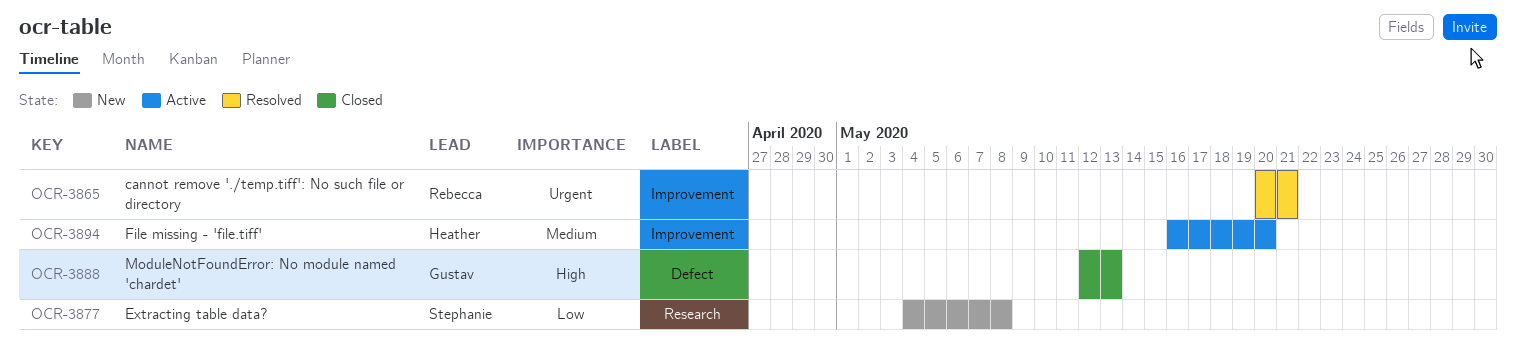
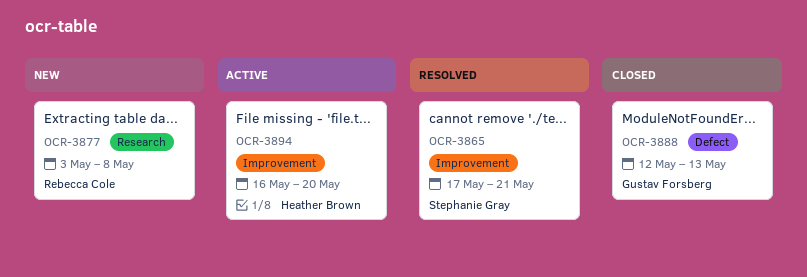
OCR-3865, owner: Rebecca Cole -> Stephanie Gray
OCR-3865, start: May 20 -> May 17
OCR-3877, owner: Stephanie Gray -> Rebecca Cole
OCR-3877, start: May 4 -> May 3

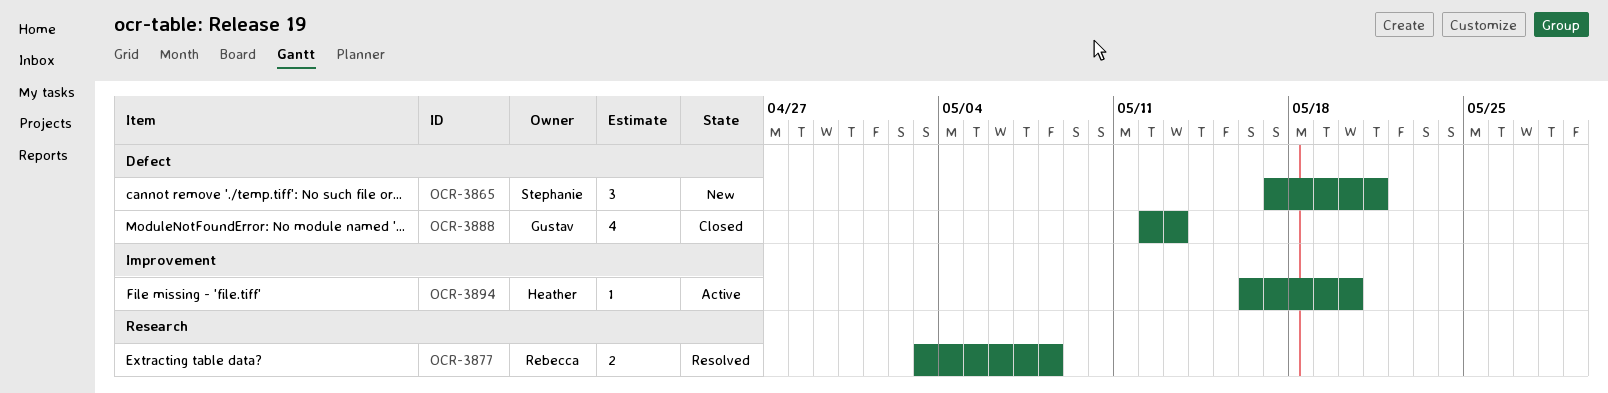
OCR-3865, status: Resolved -> New
OCR-3865, label: Improvement -> Defect
OCR-3877, status: New -> Resolved

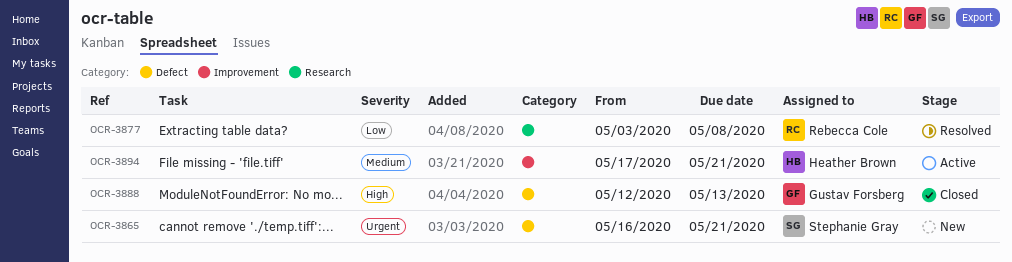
OCR-3865, start: May 17 -> May 16
OCR-3894, start: May 16 -> May 17
OCR-3894, due: May 20 -> May 21

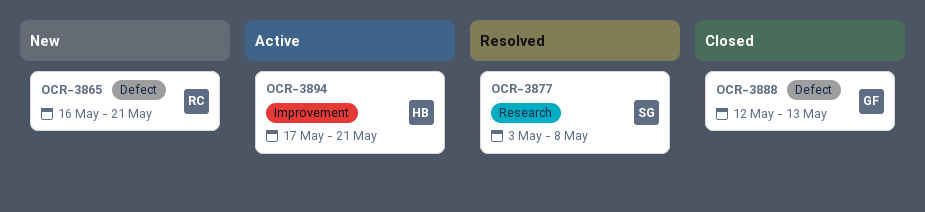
OCR-3865, owner: Stephanie Gray -> Rebecca Cole
OCR-3877, owner: Rebecca Cole -> Stephanie Gray

